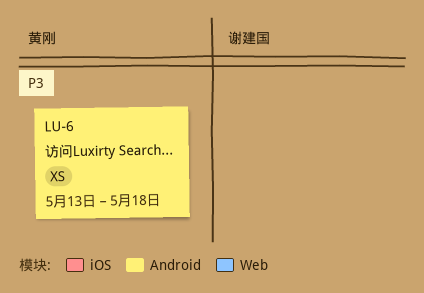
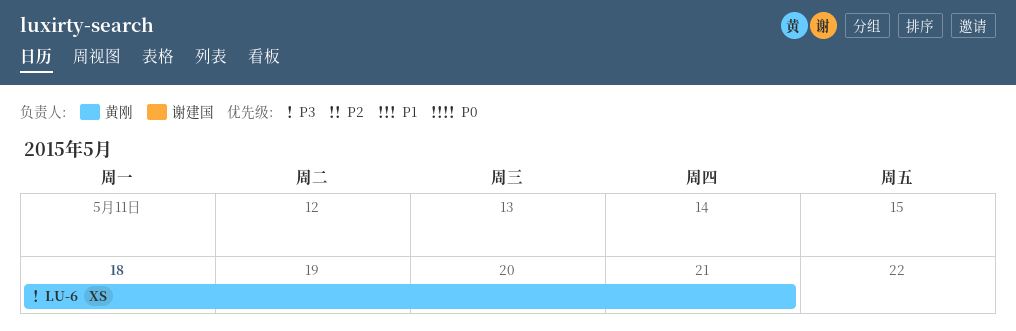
LU-6, start: May 13 -> May 18
LU-6, due: May 18 -> May 21

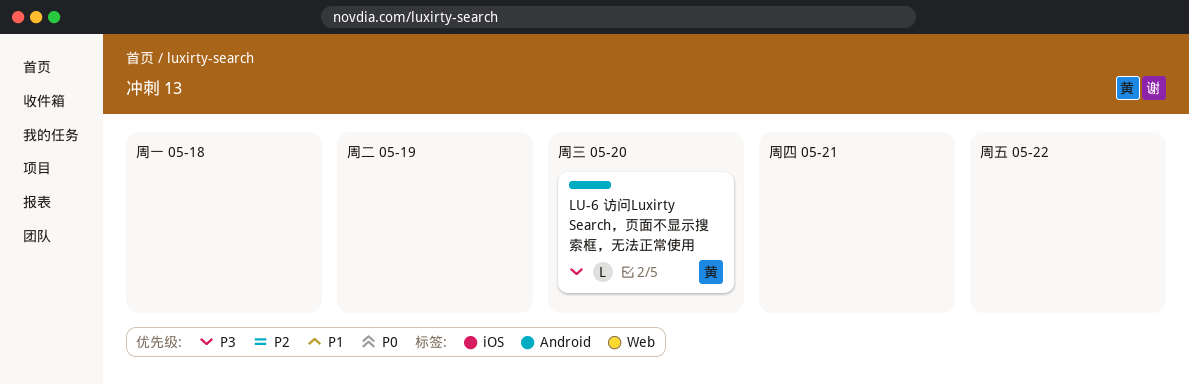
LU-6, estimate: XS -> L
LU-6, due: May 21 -> May 20

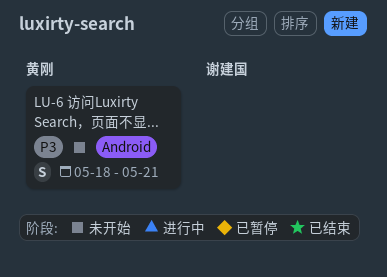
LU-6, estimate: L -> S
LU-6, due: May 20 -> May 21

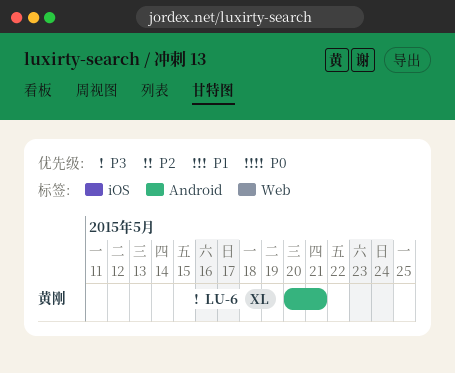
LU-6, estimate: S -> XL
LU-6, start: May 18 -> May 20

